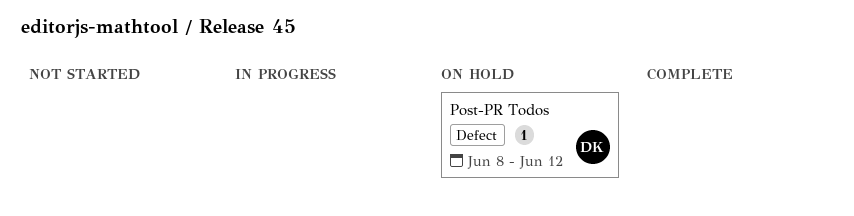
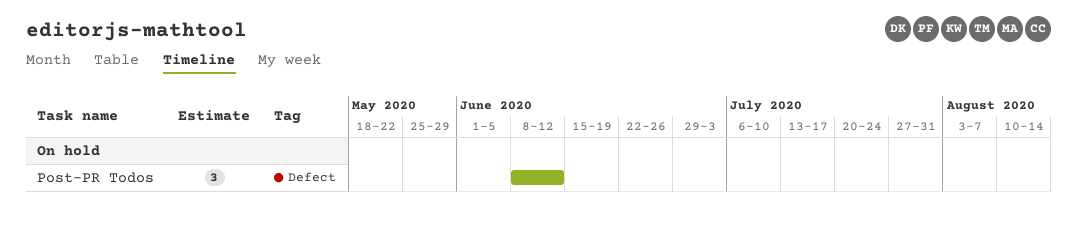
Post-PR Todos, estimate: 1 -> 3

